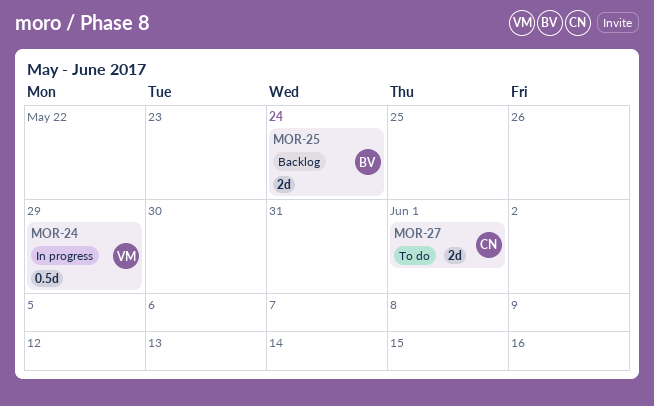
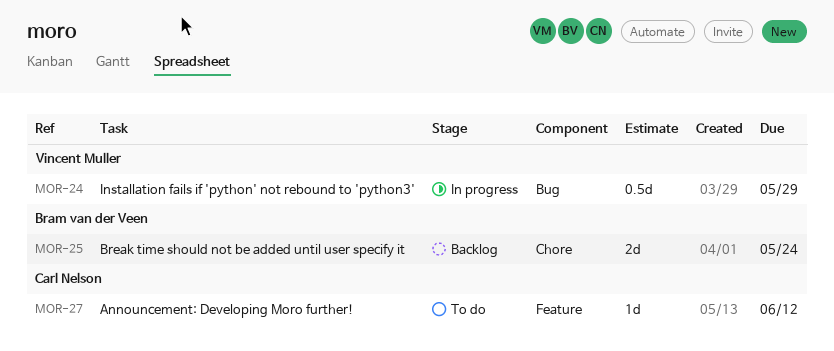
MOR-27, estimate: 2d -> 1d
MOR-27, due: Jun 1 -> Jun 12

